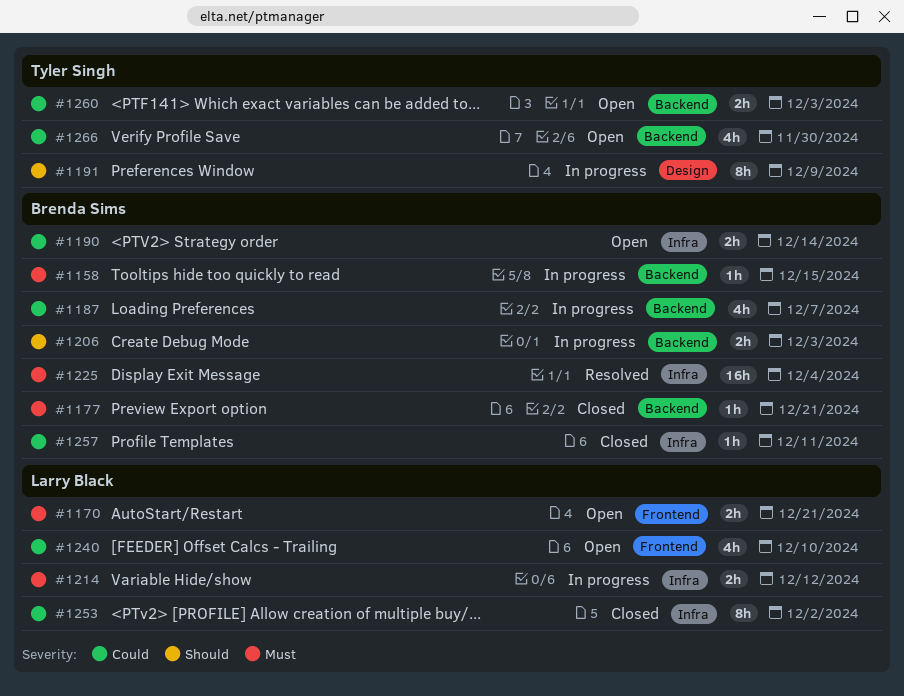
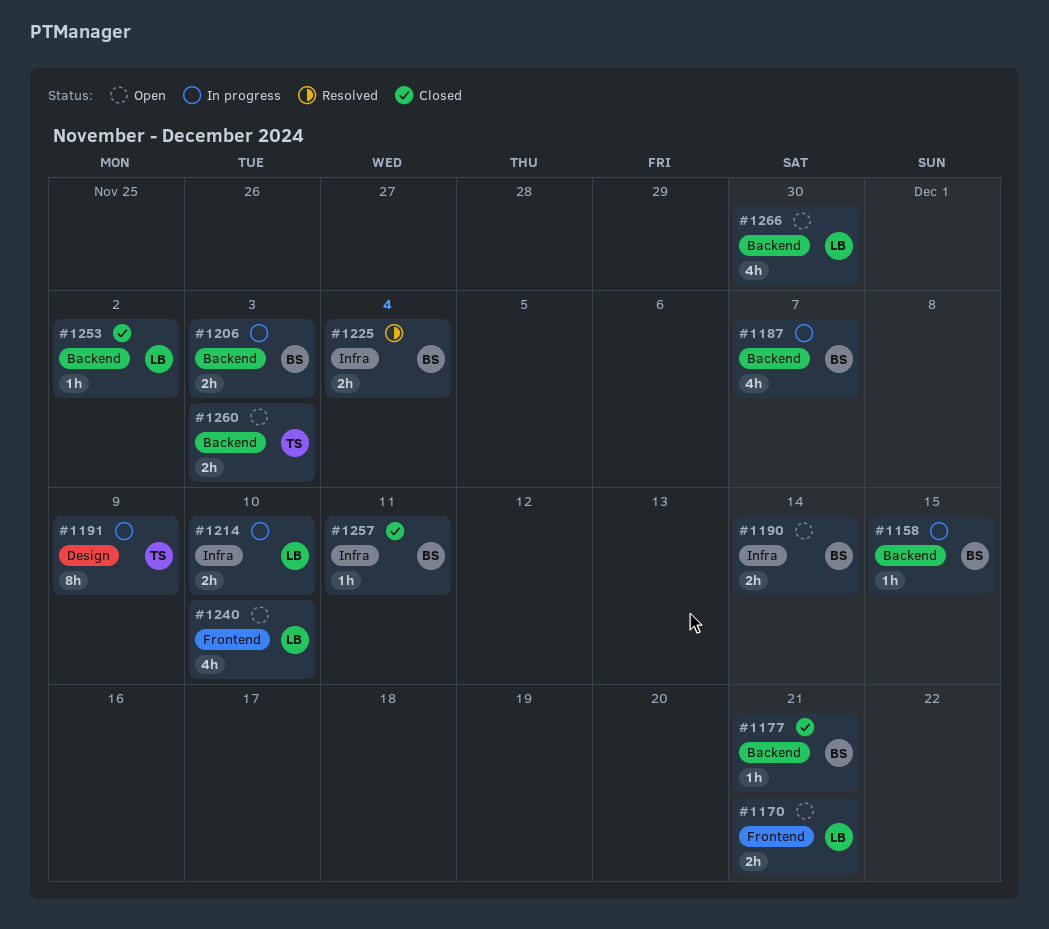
#1214, due: Dec 12 -> Dec 10
#1225, estimate: 16h -> 2h
#1253, label: Infra -> Backend
#1253, estimate: 8h -> 1h
#1266, owner: Tyler Singh -> Larry Black

